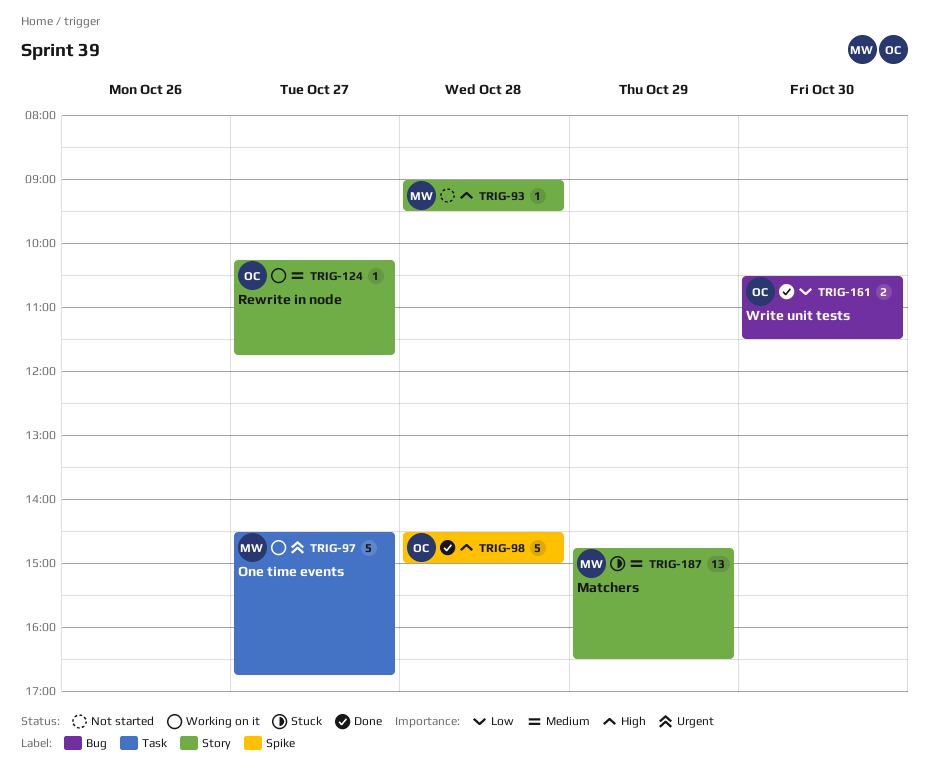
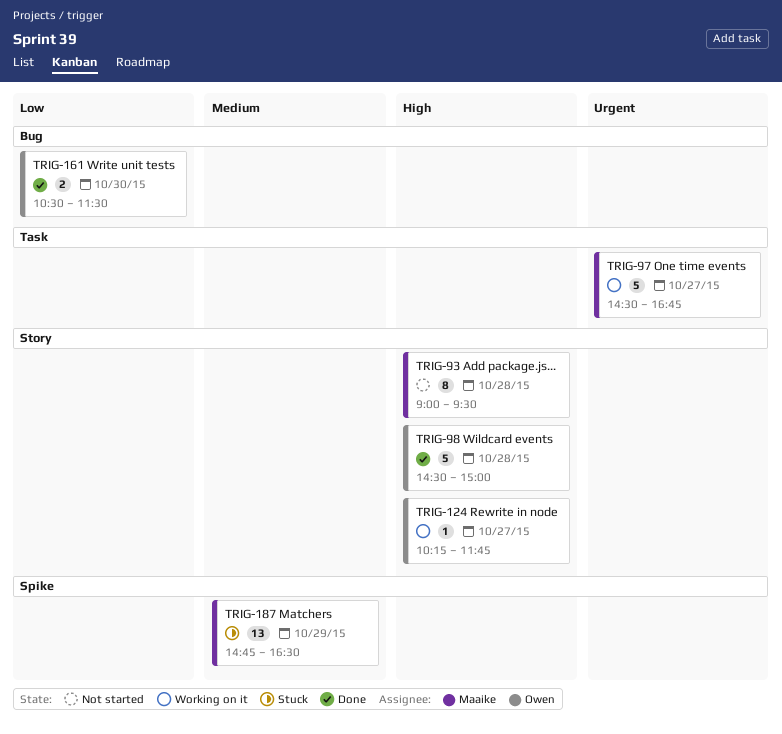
TRIG-93, estimate: 1 -> 8
TRIG-98, label: Spike -> Story
TRIG-124, priority: Medium -> High
TRIG-187, label: Story -> Spike

